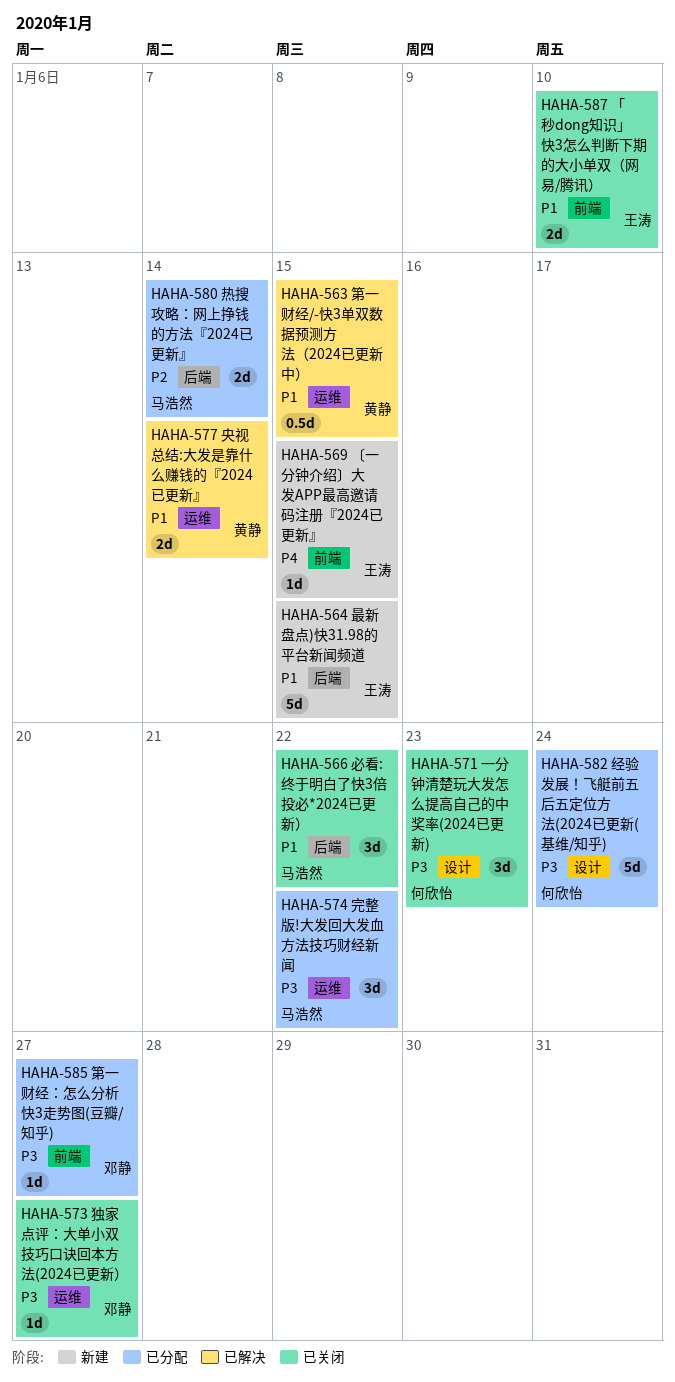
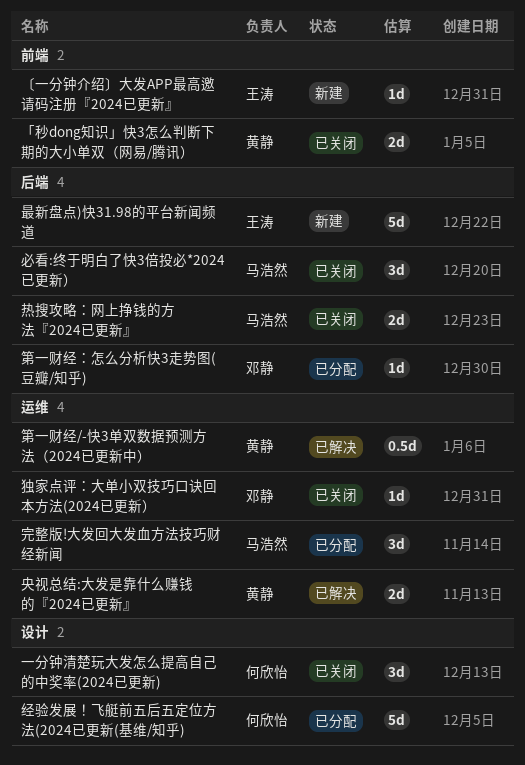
「秒dong知识」快3怎么判断下期的大小单双（网易/腾讯）, owner: 王涛 -> 黄静
热搜攻略：网上挣钱的方法『2024已更新』, status: 已分配 -> 已关闭
第一财经：怎么分析快3走势图(豆瓣/知乎), label: 前端 -> 后端

